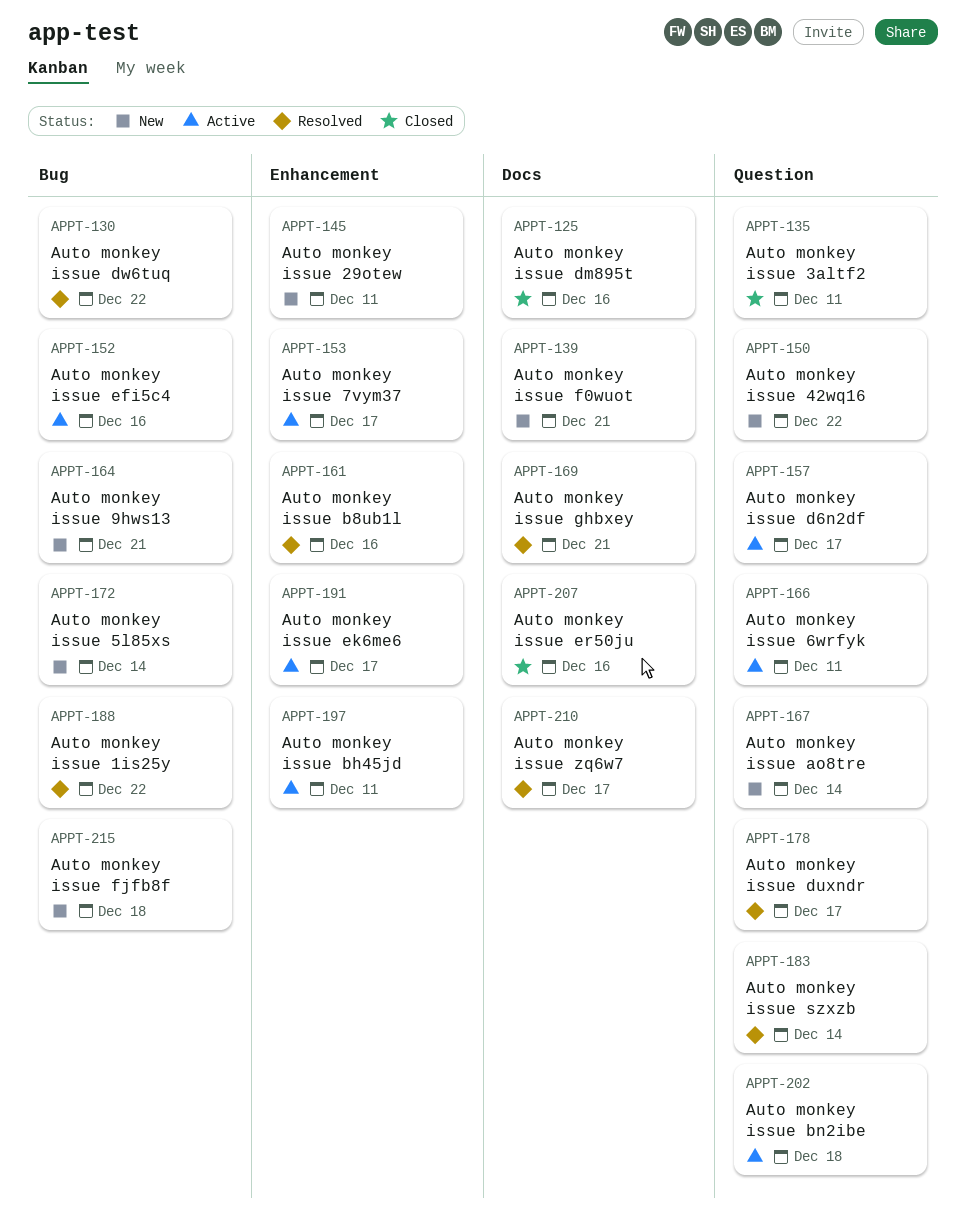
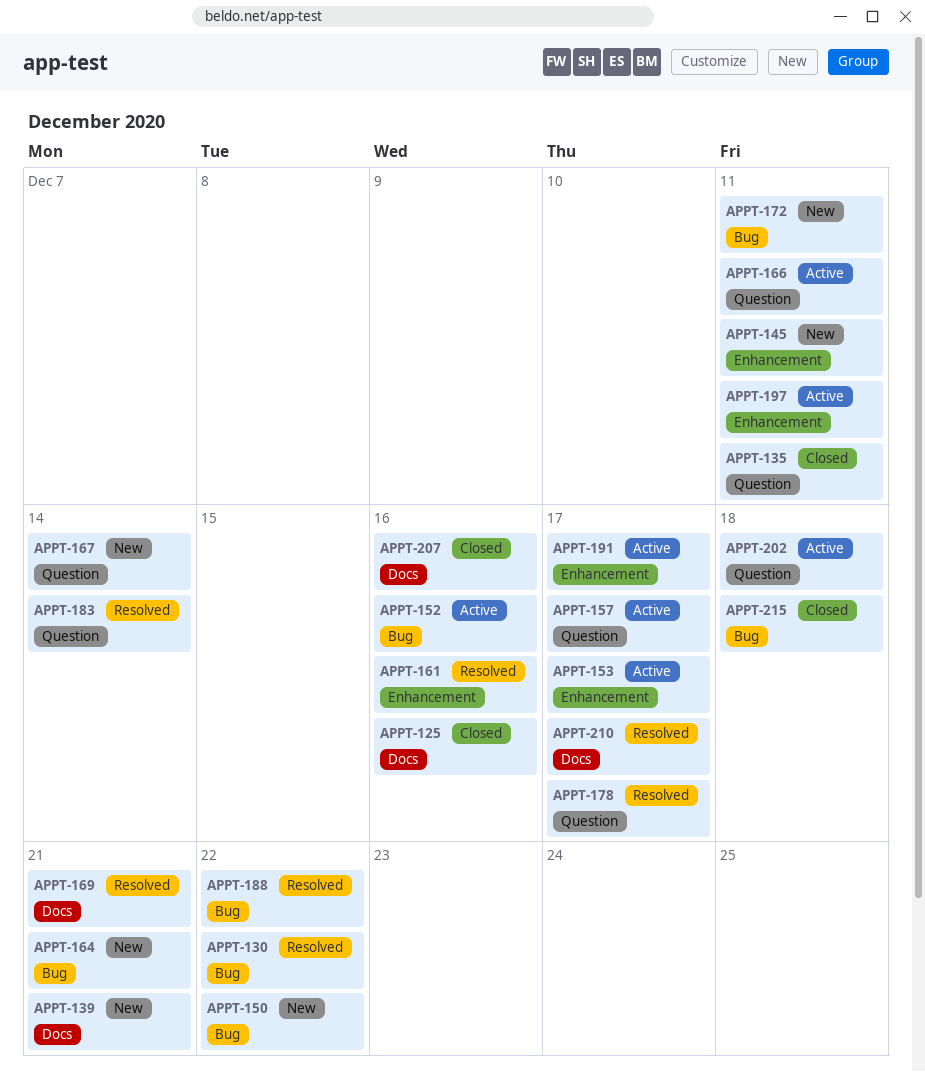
APPT-150, label: Question -> Bug
APPT-172, due: Dec 14 -> Dec 11
APPT-215, status: New -> Closed

